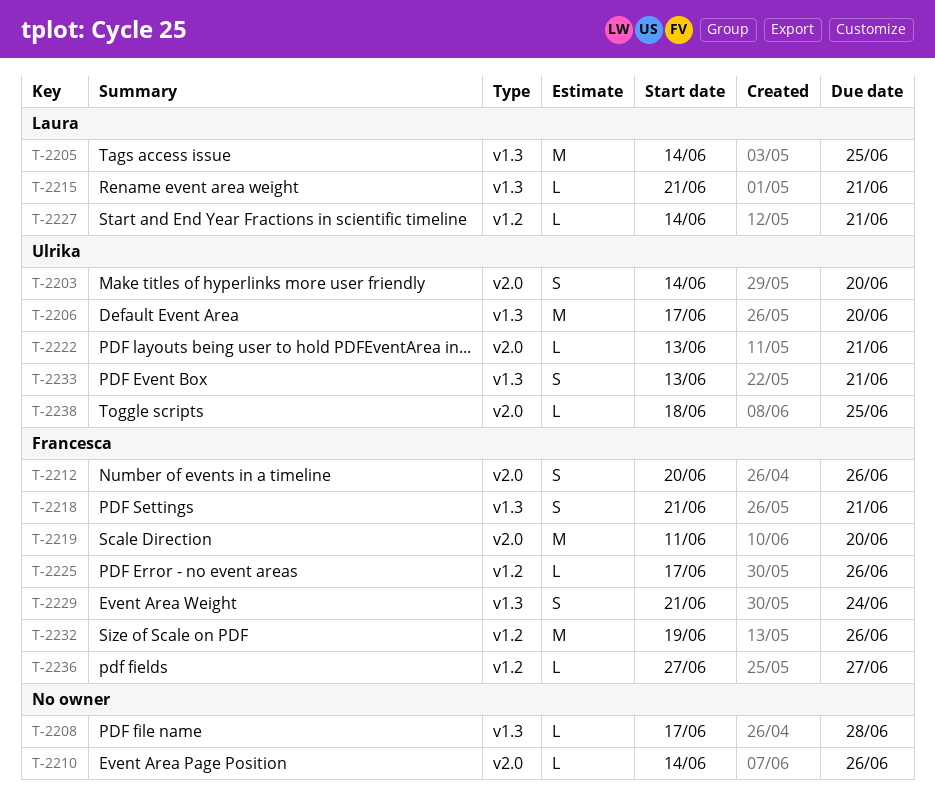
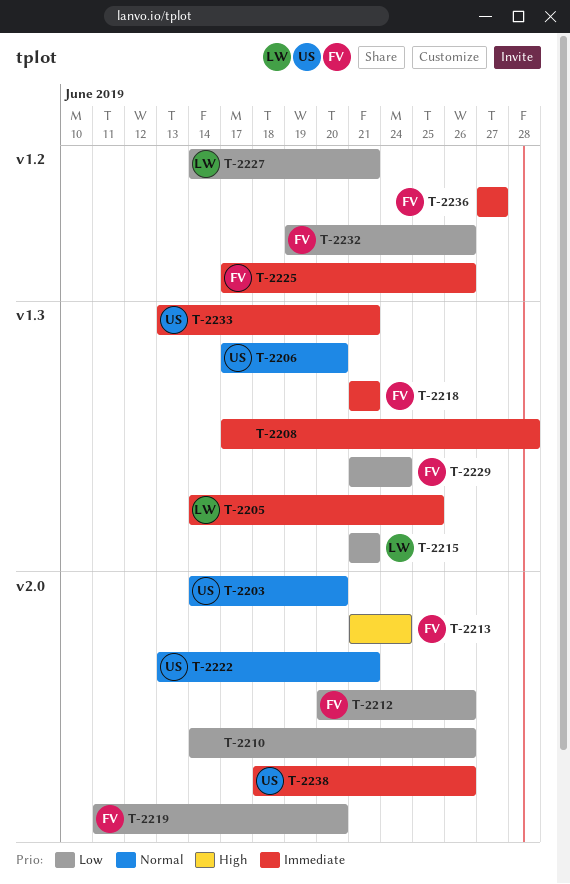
T-2213: none -> present
T-2238, due: Jun 25 -> Jun 26

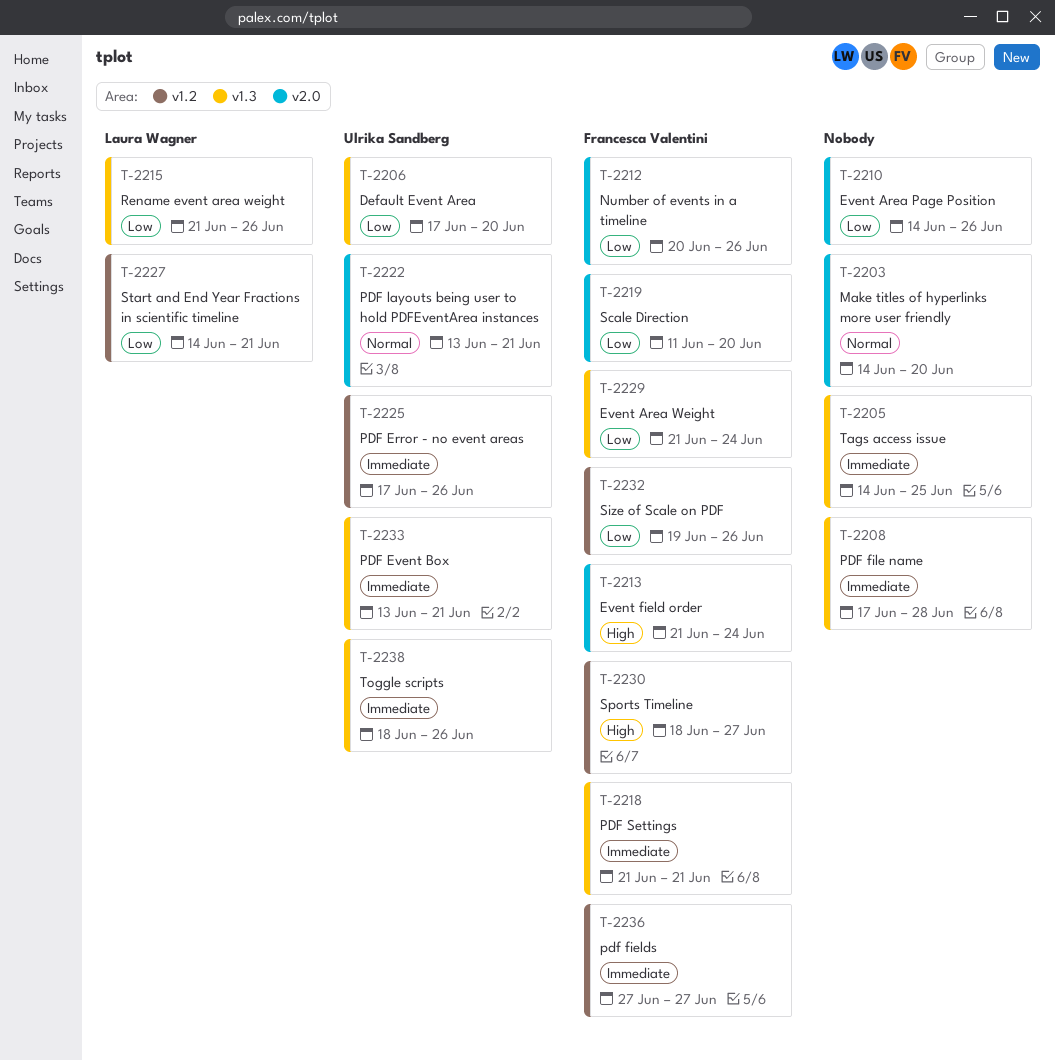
T-2203, owner: Ulrika Sandberg -> none
T-2205, owner: Laura Wagner -> none
T-2206, priority: Normal -> Low
T-2215, due: Jun 21 -> Jun 26
T-2225, owner: Francesca Valentini -> Ulrika Sandberg
T-2230: none -> present
T-2238, label: v2.0 -> v1.3

